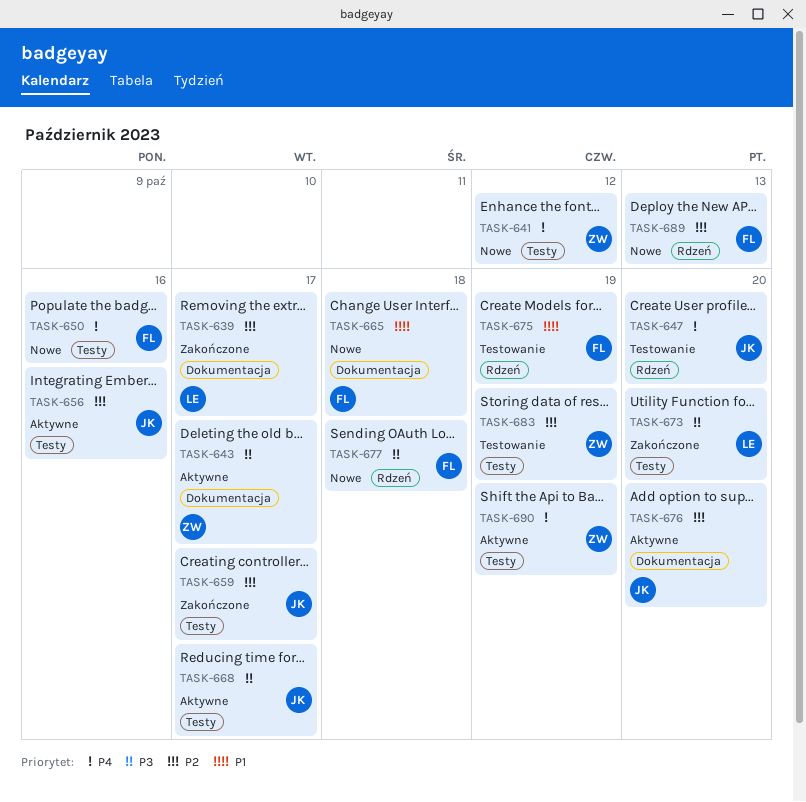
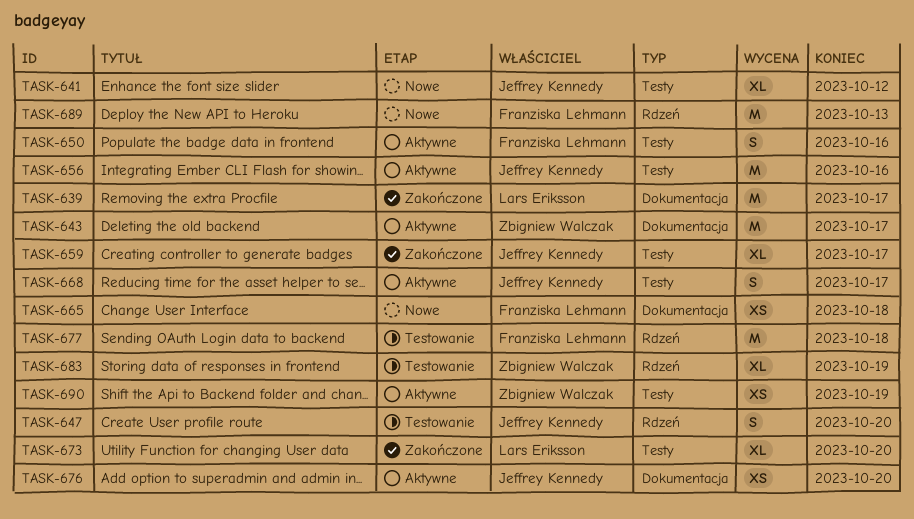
TASK-641, owner: Zbigniew Walczak -> Jeffrey Kennedy
TASK-650, status: Nowe -> Aktywne
TASK-675: present -> none
TASK-677, status: Nowe -> Testowanie
TASK-683, label: Testy -> Rdzeń

